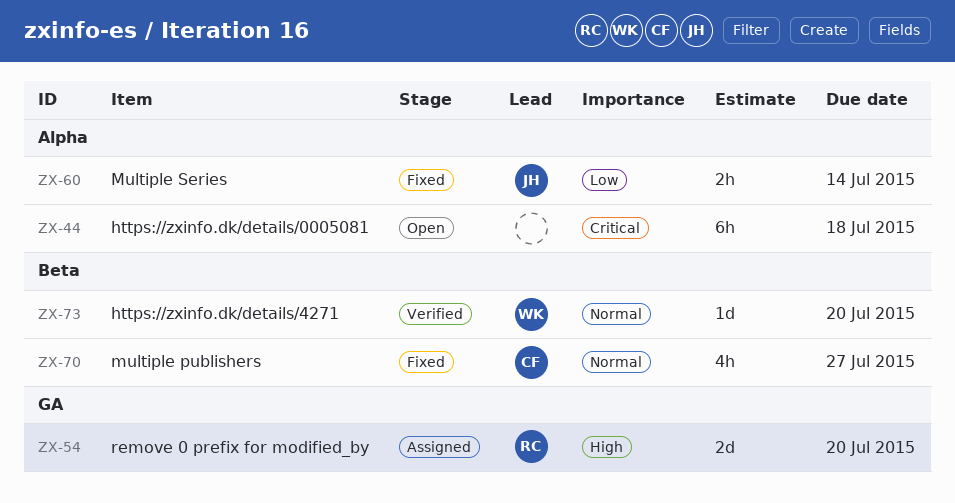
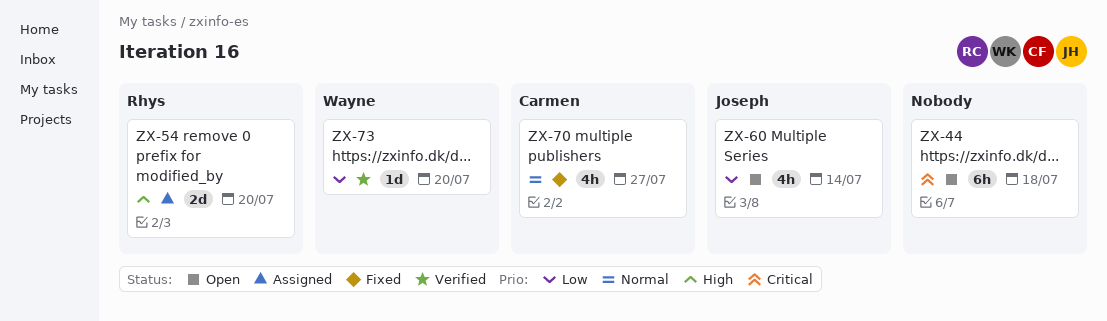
ZX-60, status: Fixed -> Open
ZX-60, estimate: 2h -> 4h
ZX-73, priority: Normal -> Low

